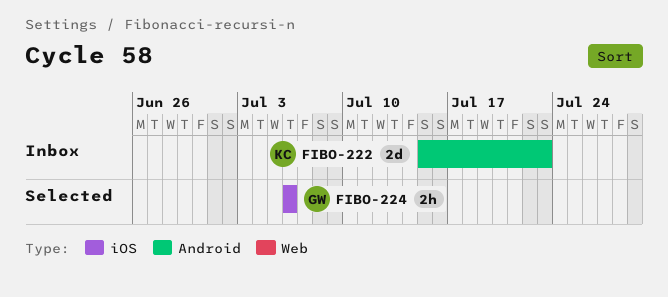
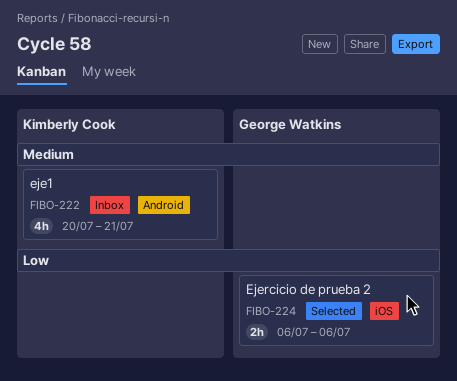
FIBO-222, estimate: 2d -> 4h
FIBO-222, start: Jul 15 -> Jul 20
FIBO-222, due: Jul 23 -> Jul 21

